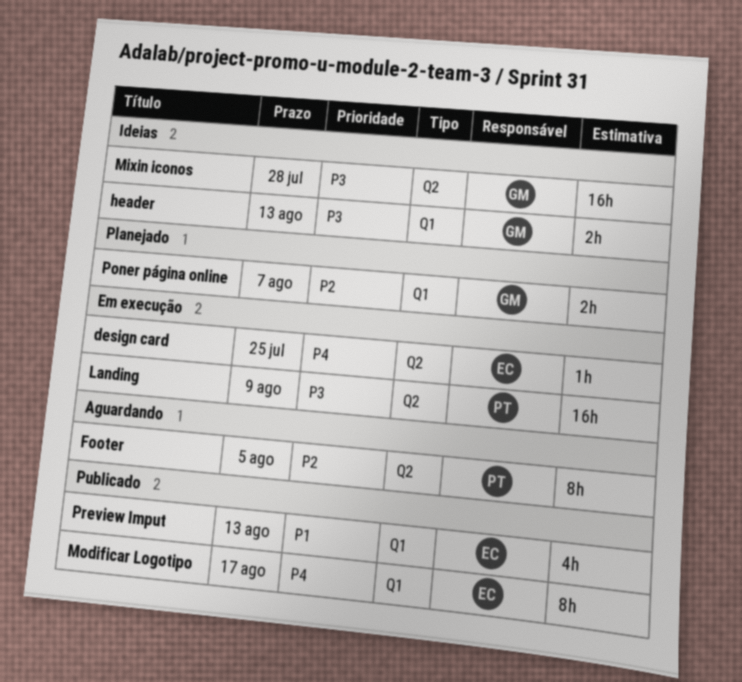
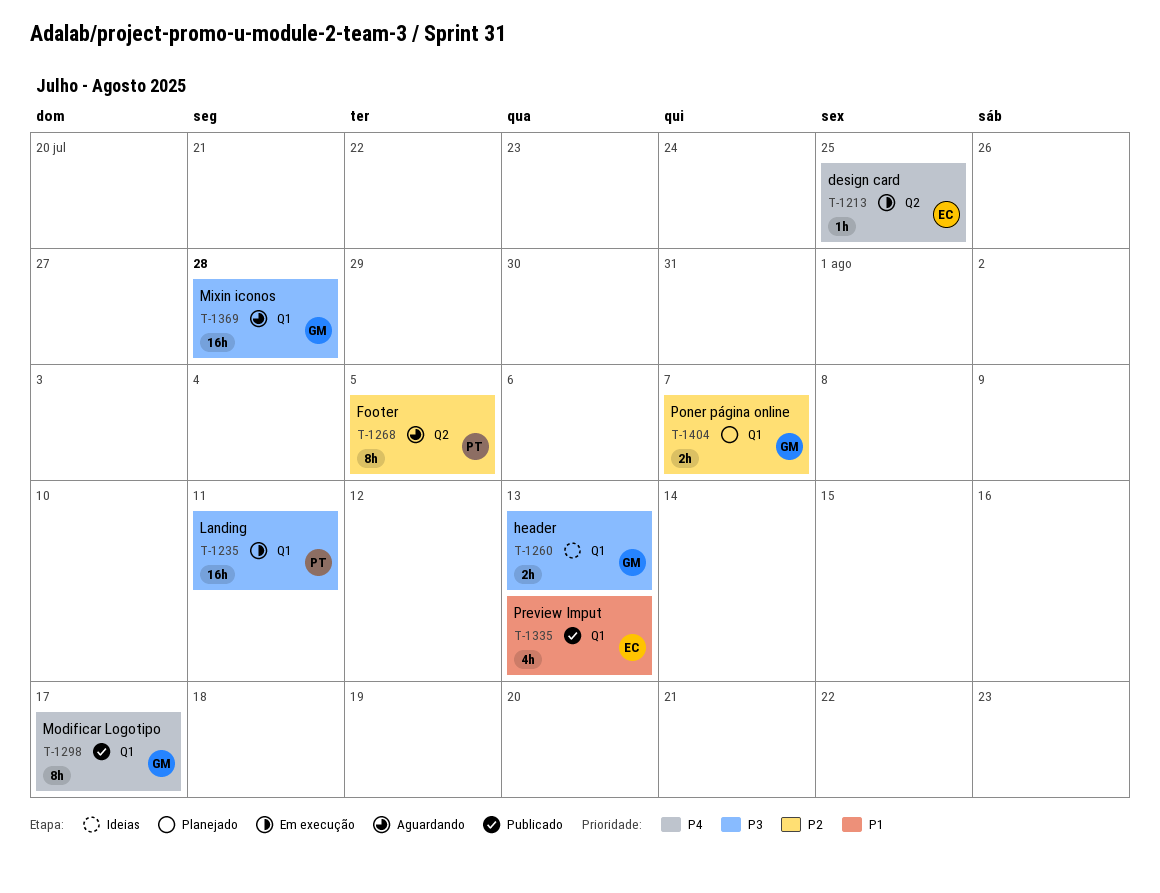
Landing, label: Q2 -> Q1
Landing, due: Aug 9 -> Aug 11
Mixin iconos, status: Ideias -> Aguardando
Mixin iconos, label: Q2 -> Q1
Modificar Logotipo, owner: EC -> GM

